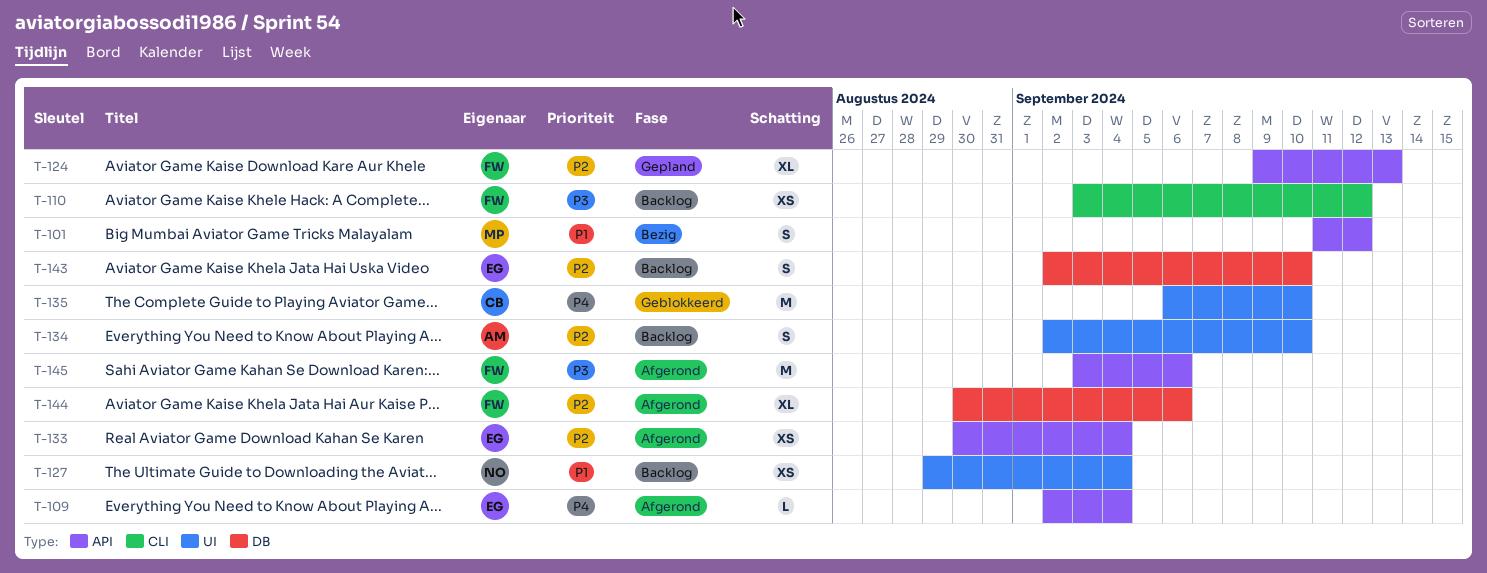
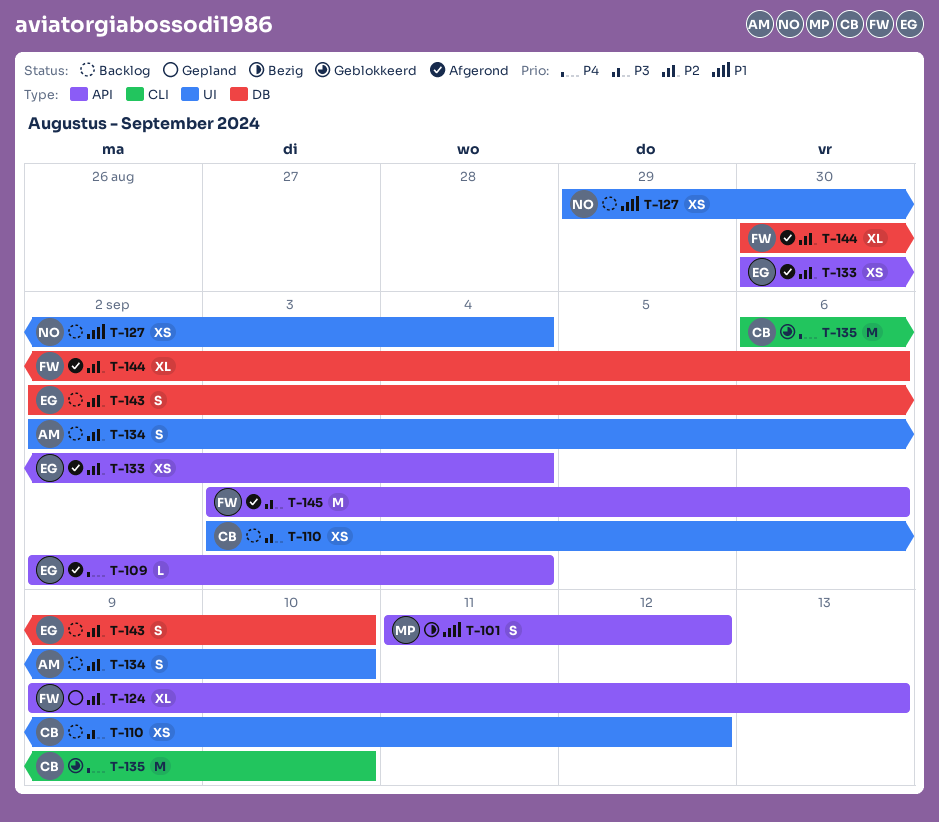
T-110, owner: FW -> CB
T-110, label: CLI -> UI
T-135, label: UI -> CLI

